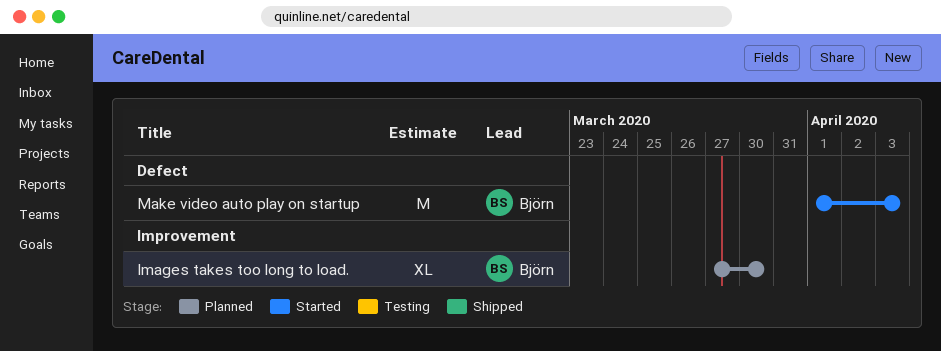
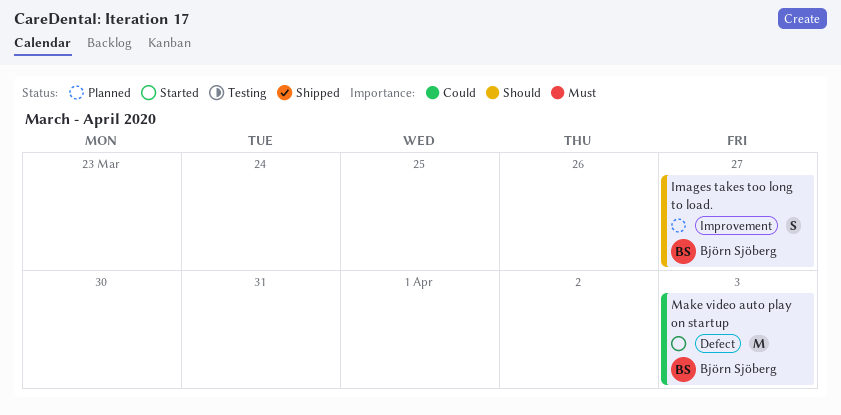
Images takes too long to load., estimate: XL -> S
Images takes too long to load., due: Mar 30 -> Mar 27

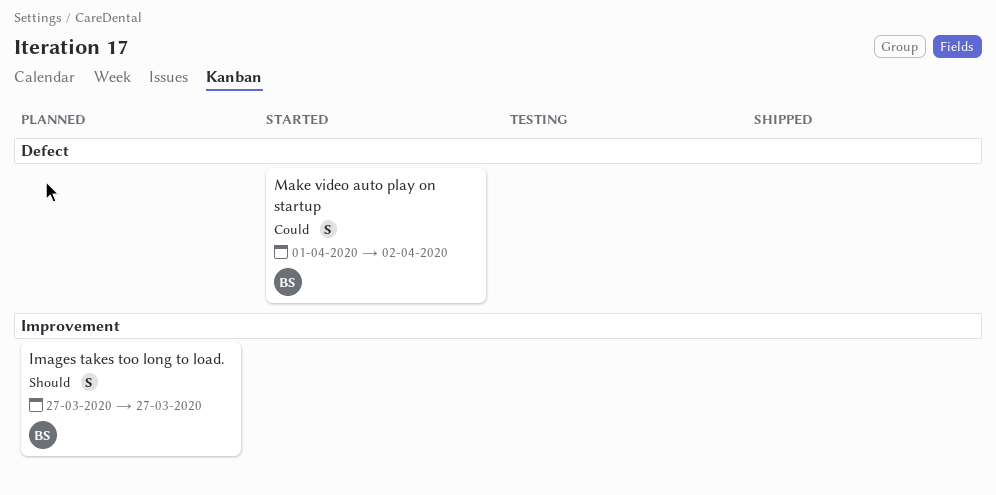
Make video auto play on startup, estimate: M -> S
Make video auto play on startup, due: Apr 3 -> Apr 2

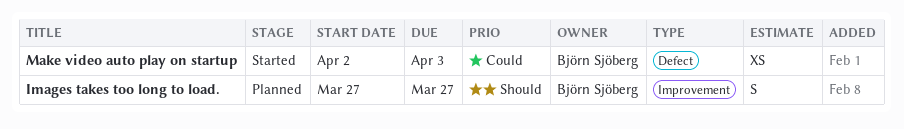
Make video auto play on startup, estimate: S -> XS
Make video auto play on startup, start: Apr 1 -> Apr 2
Make video auto play on startup, due: Apr 2 -> Apr 3

